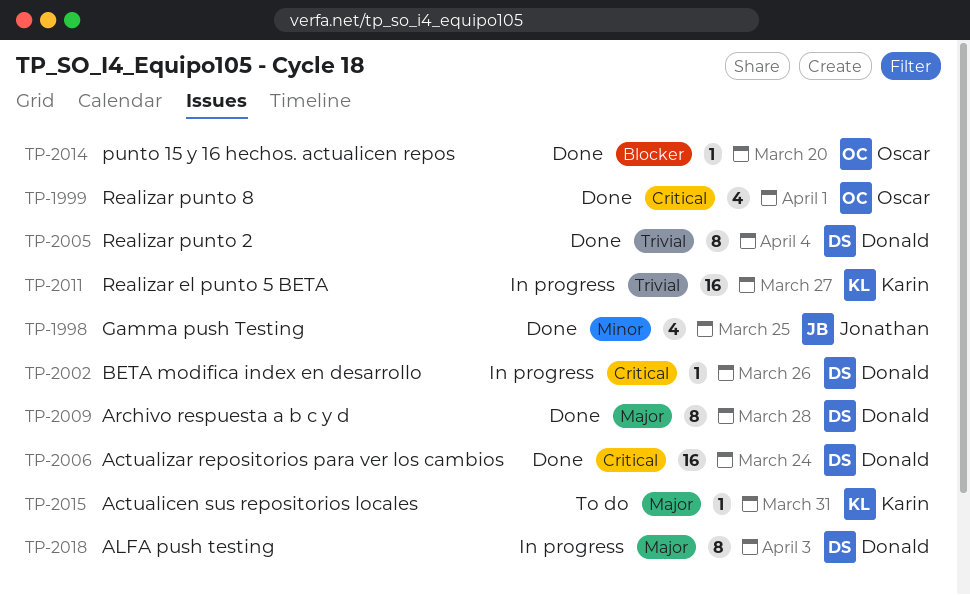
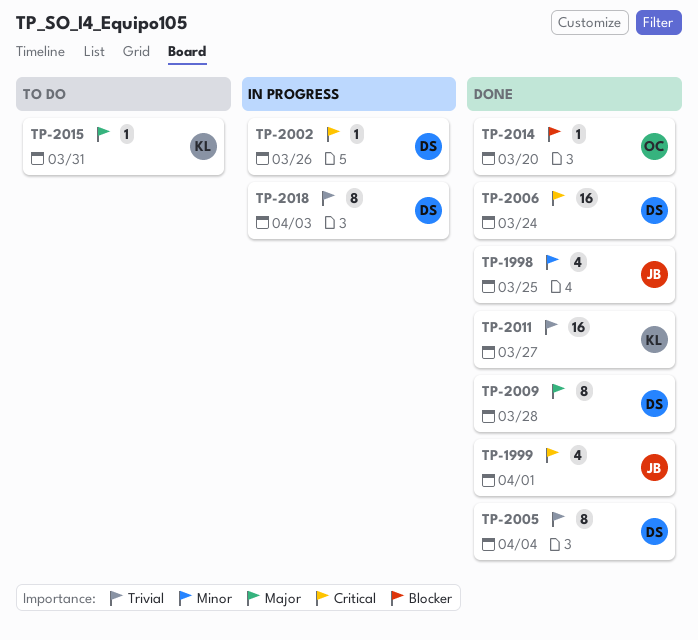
TP-1999, owner: Oscar -> Jonathan
TP-2011, status: In progress -> Done
TP-2018, priority: Major -> Trivial

